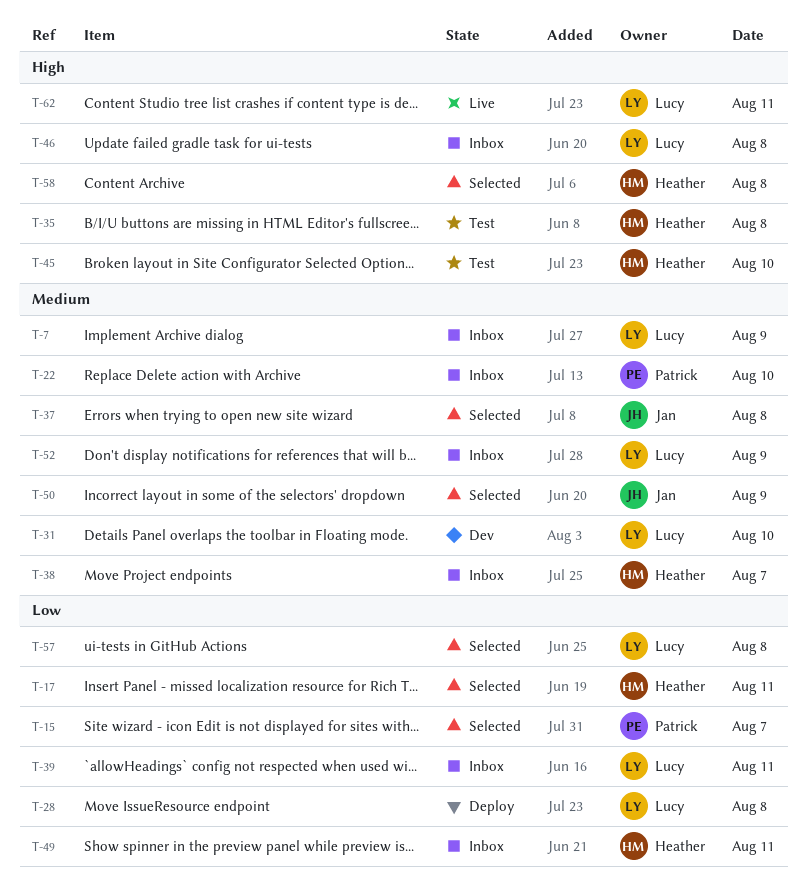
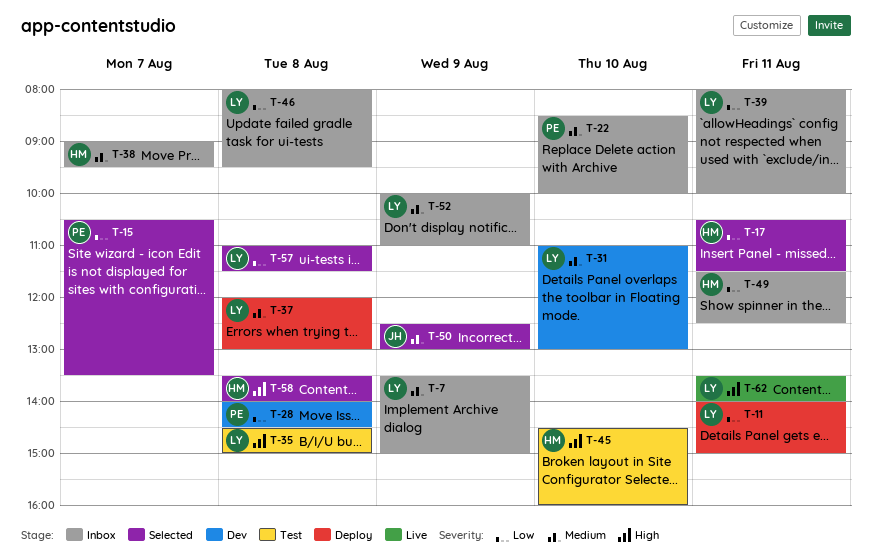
T-11: none -> present
T-28, status: Deploy -> Dev
T-28, owner: Lucy -> Patrick
T-35, owner: Heather -> Lucy
T-37, status: Selected -> Deploy
T-37, owner: Jan -> Lucy
T-46, priority: High -> Low

